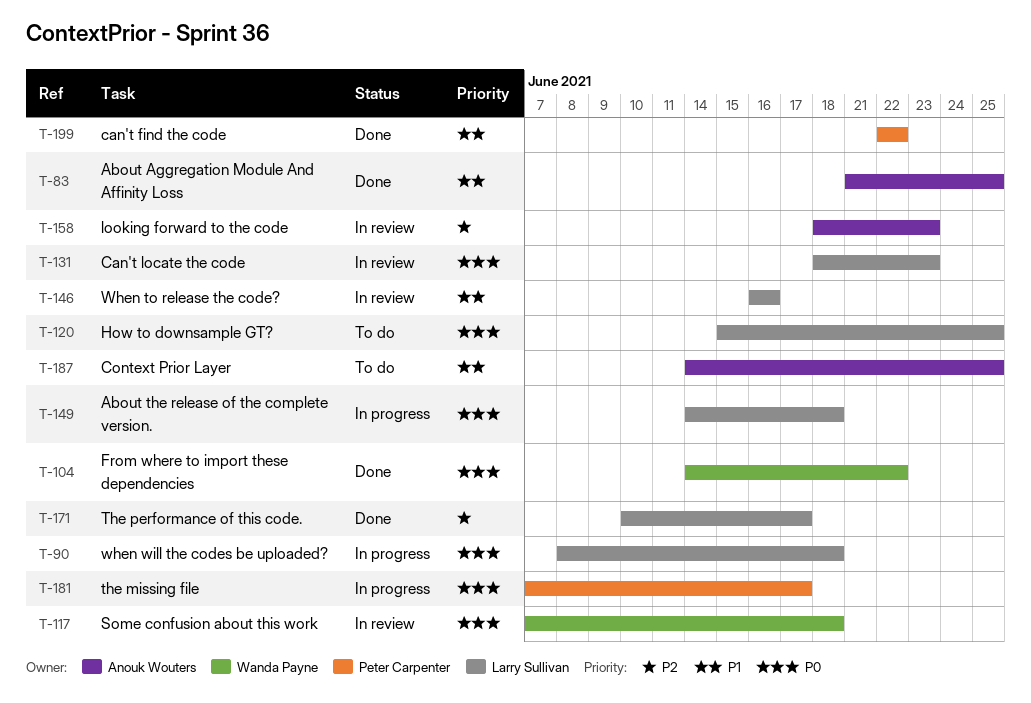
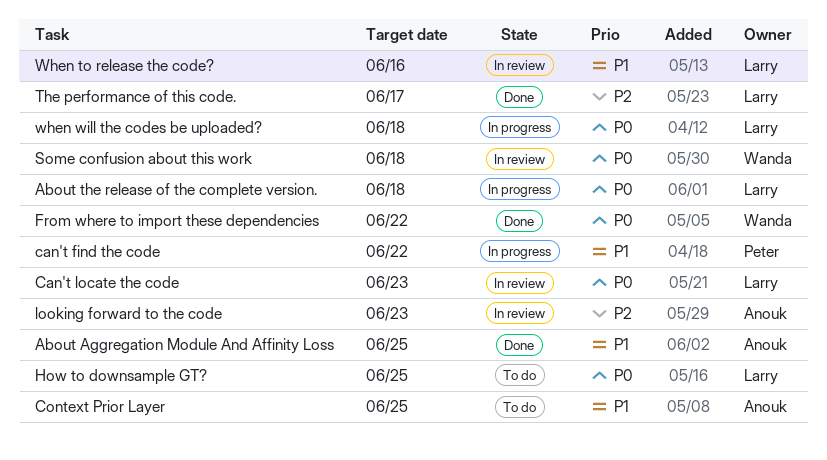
can't find the code, status: Done -> In progress
the missing file: present -> none

